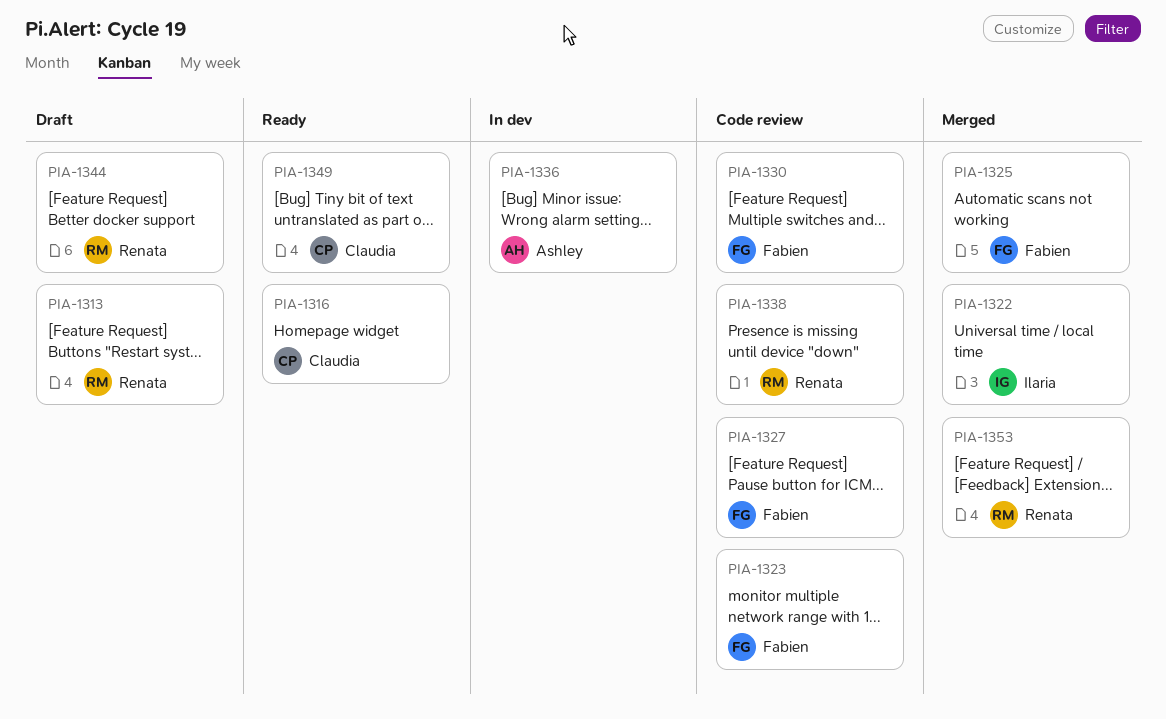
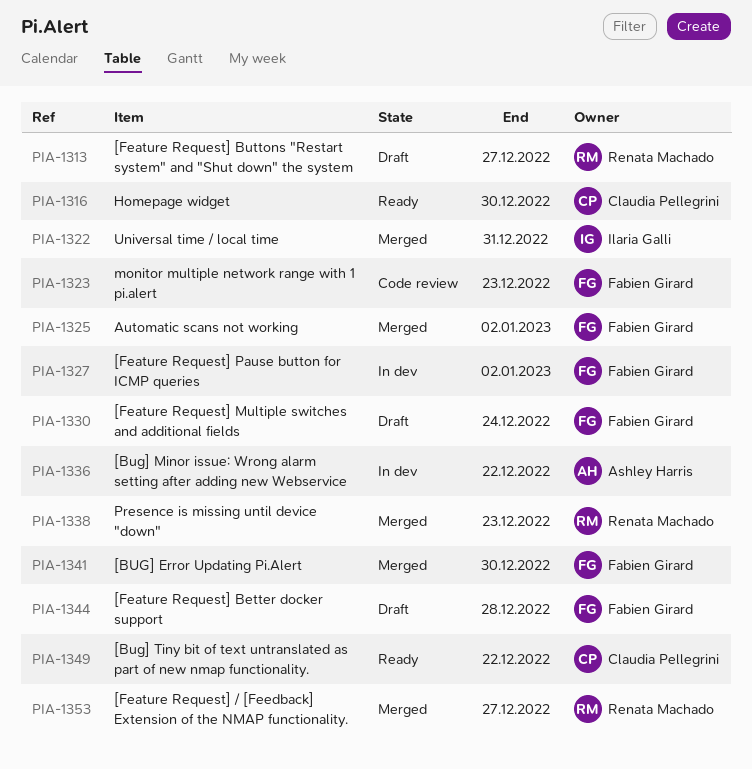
PIA-1327, status: Code review -> In dev
PIA-1330, status: Code review -> Draft
PIA-1338, status: Code review -> Merged
PIA-1341: none -> present
PIA-1344, owner: Renata Machado -> Fabien Girard

